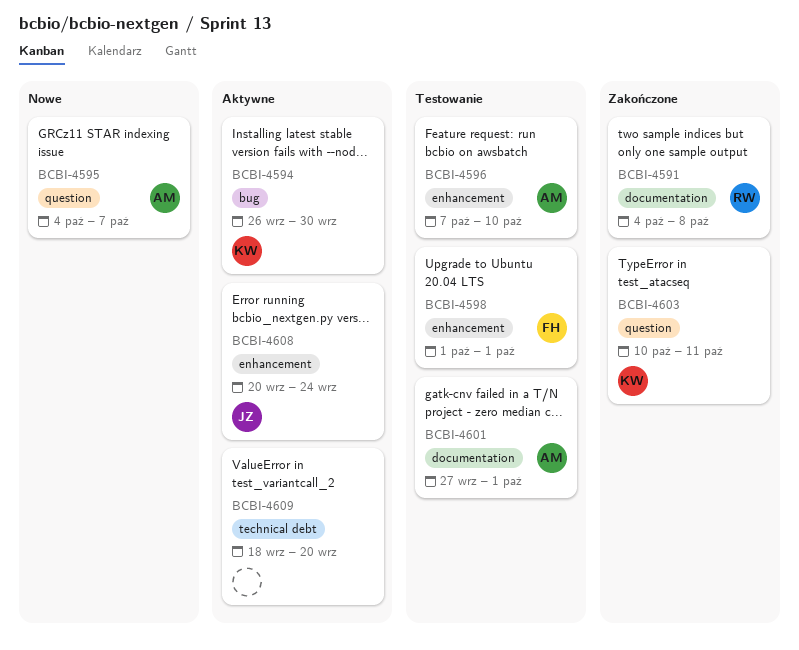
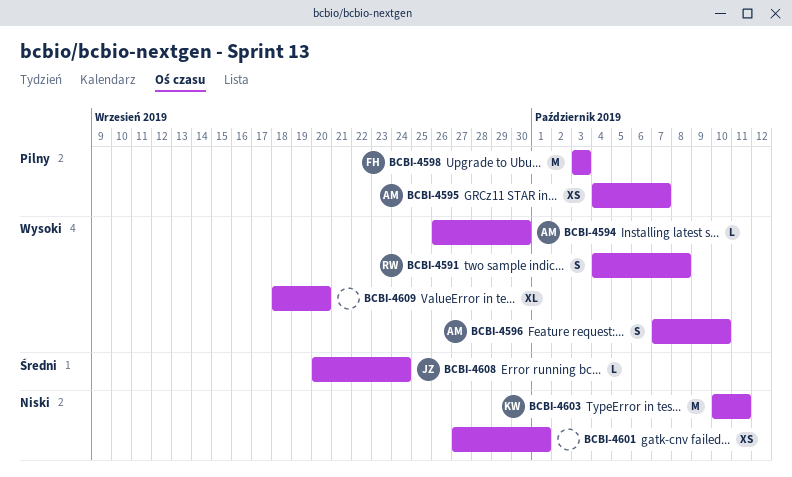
BCBI-4594, owner: KW -> AM
BCBI-4598, start: Oct 1 -> Oct 3
BCBI-4598, due: Oct 1 -> Oct 3
BCBI-4601, owner: AM -> none

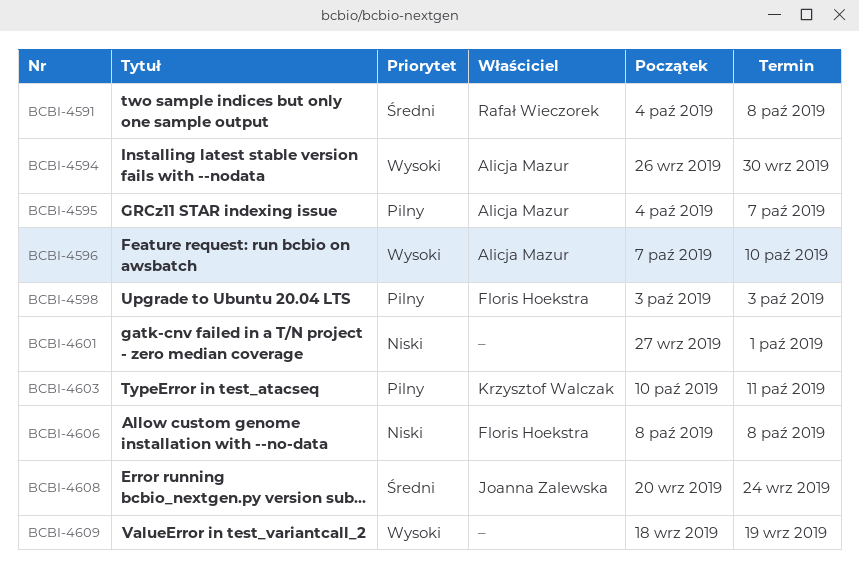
BCBI-4591, priority: Wysoki -> Średni
BCBI-4603, priority: Niski -> Pilny
BCBI-4606: none -> present
BCBI-4609, due: Sep 20 -> Sep 19

